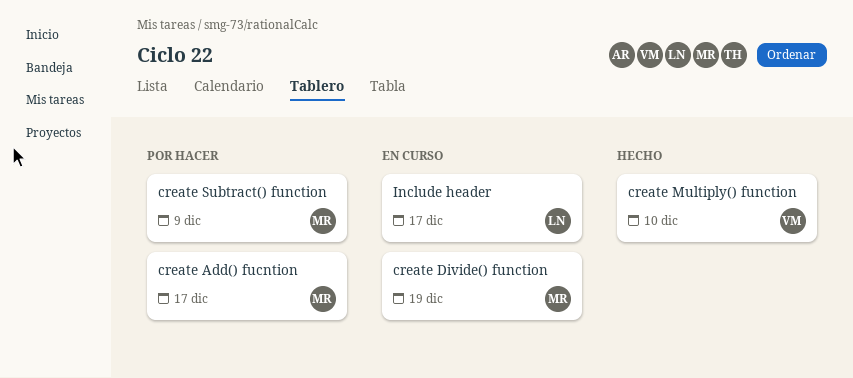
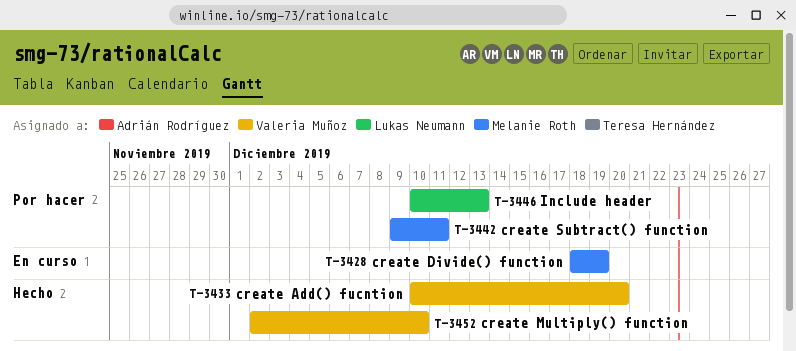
create Add() fucntion, status: Por hacer -> Hecho
create Add() fucntion, owner: Melanie Roth -> Valeria Muñoz
create Add() fucntion, due: Dec 17 -> Dec 20
create Subtract() function, due: Dec 9 -> Dec 11
Include header, status: En curso -> Por hacer
Include header, due: Dec 17 -> Dec 13

